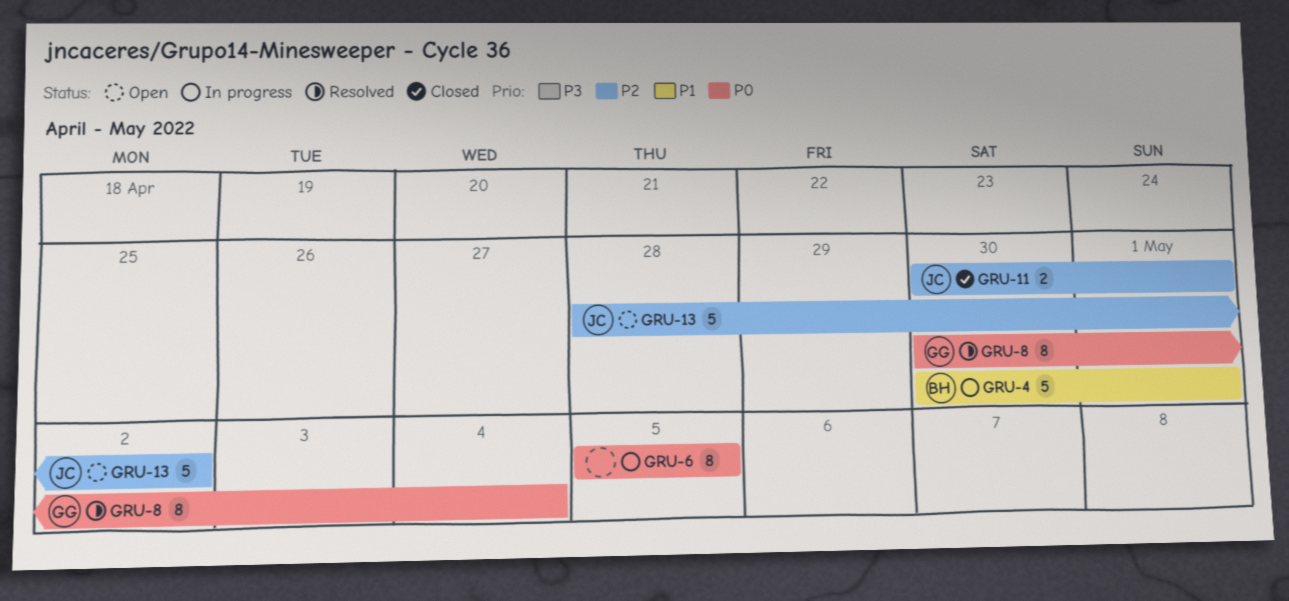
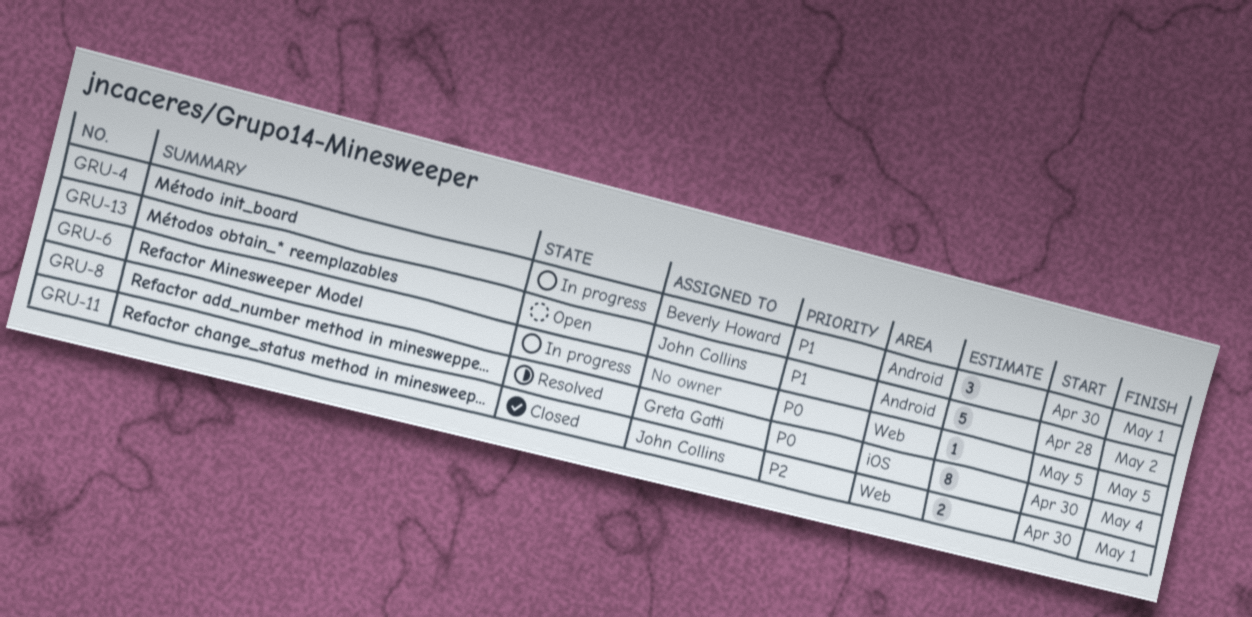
GRU-4, estimate: 5 -> 3
GRU-6, estimate: 8 -> 1
GRU-13, priority: P2 -> P1

